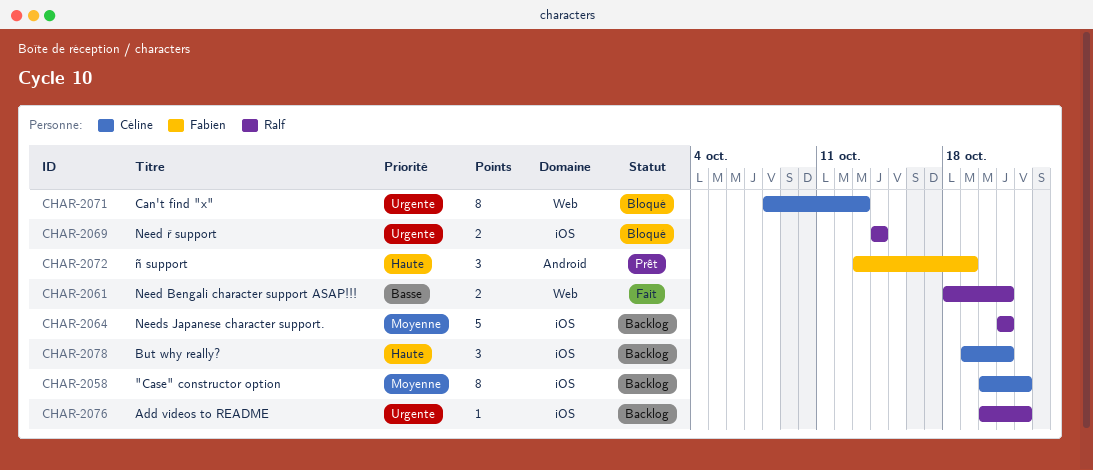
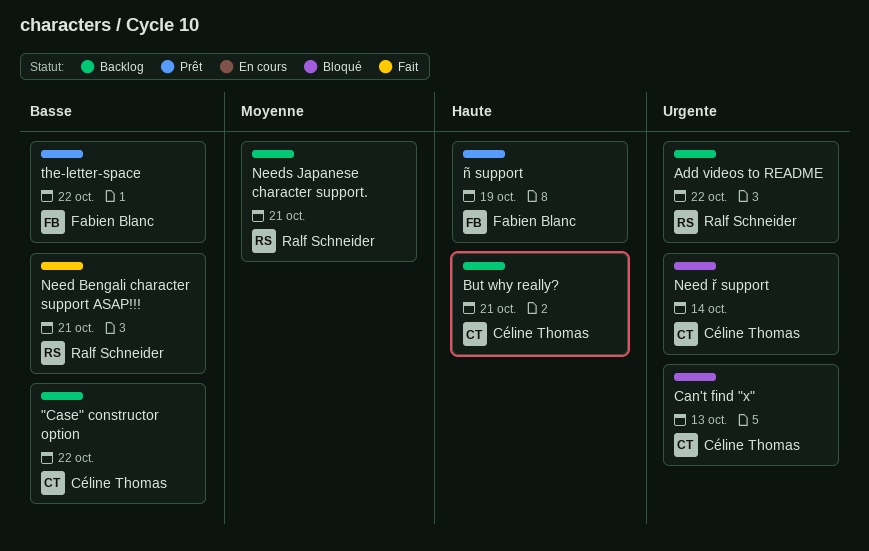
"Case" constructor option, priority: Moyenne -> Basse
Need ř support, owner: Ralf Schneider -> Céline Thomas
the-letter-space: none -> present

